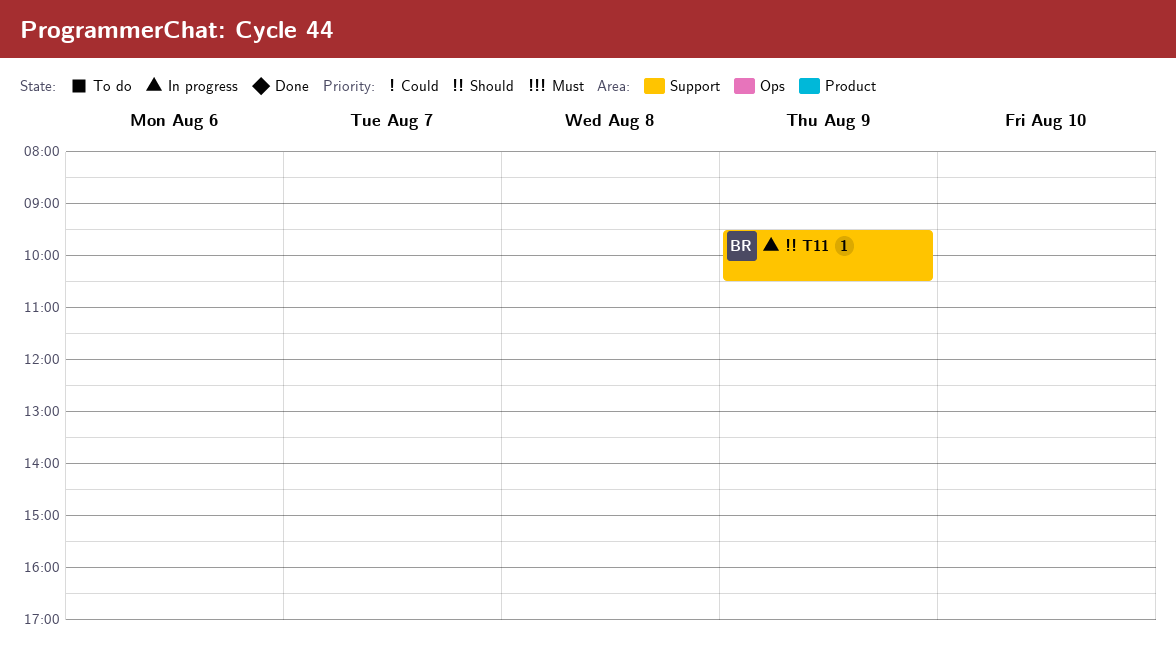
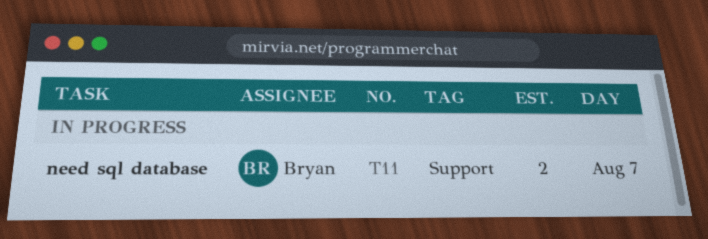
T11, estimate: 1 -> 2
T11, day: Aug 9 -> Aug 7

